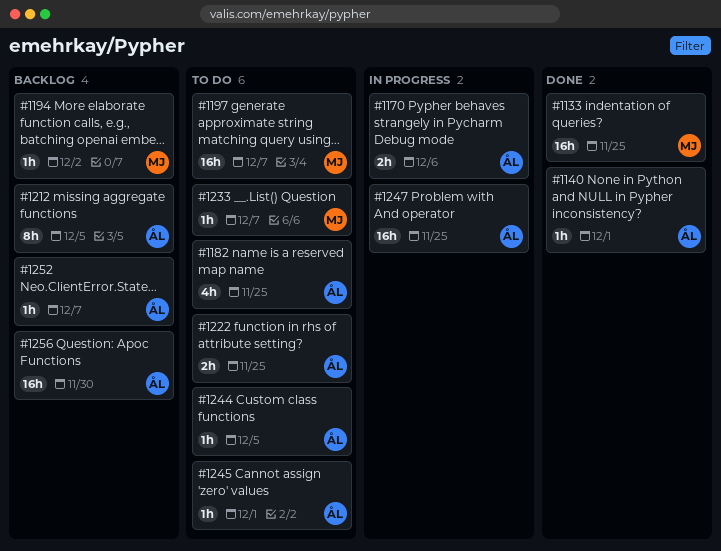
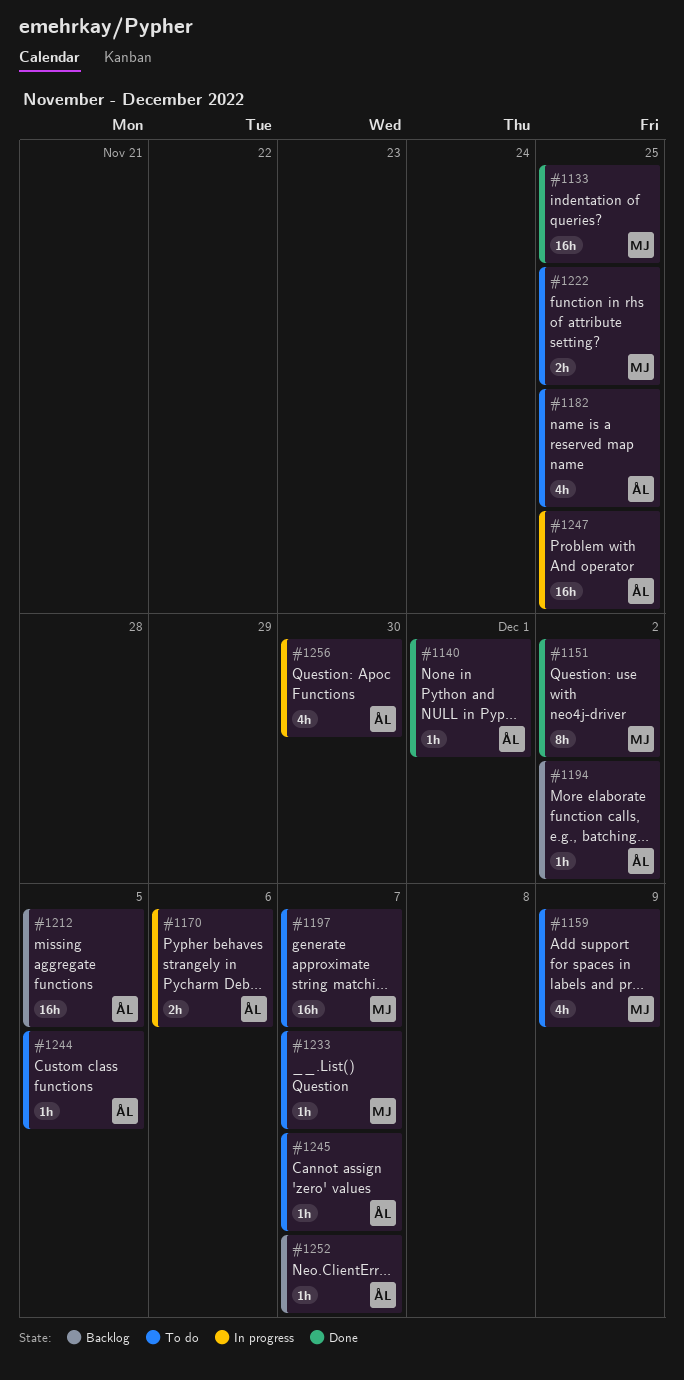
#1151: none -> present
#1159: none -> present
#1194, owner: MJ -> ÅL
#1212, estimate: 8h -> 16h
#1222, owner: ÅL -> MJ
#1245, due: Dec 1 -> Dec 7
#1256, status: Backlog -> In progress
#1256, estimate: 16h -> 4h

